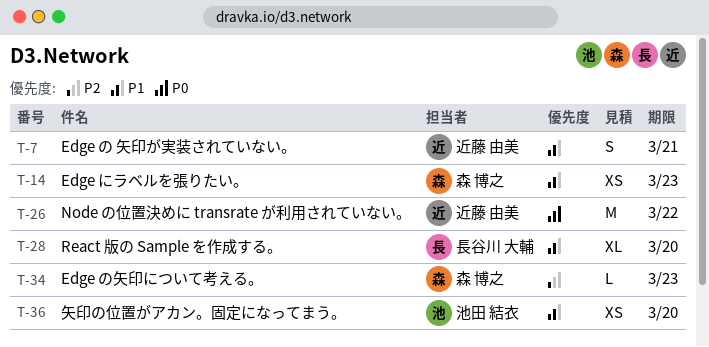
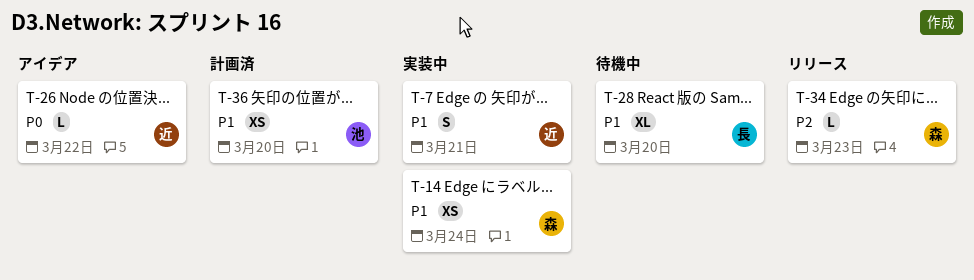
T-14, due: Mar 23 -> Mar 24
T-26, estimate: M -> L

